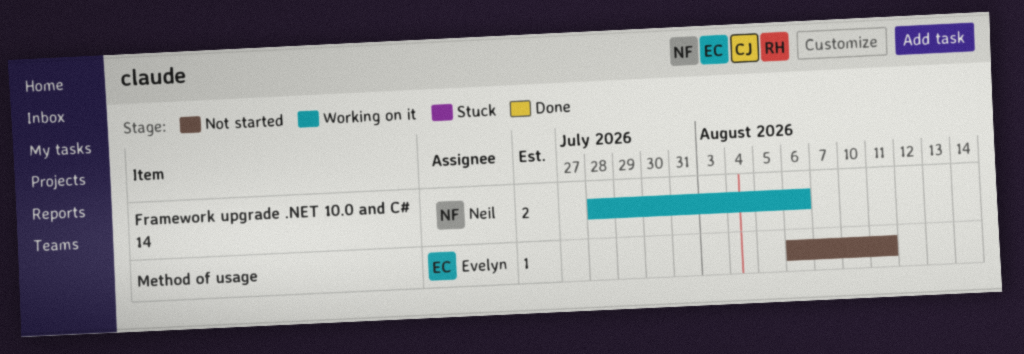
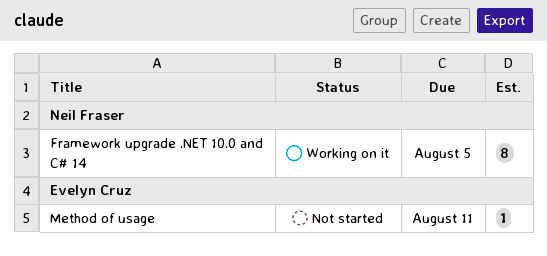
Framework upgrade .NET 10.0 and C# 14, estimate: 2 -> 8
Framework upgrade .NET 10.0 and C# 14, due: Aug 6 -> Aug 5

